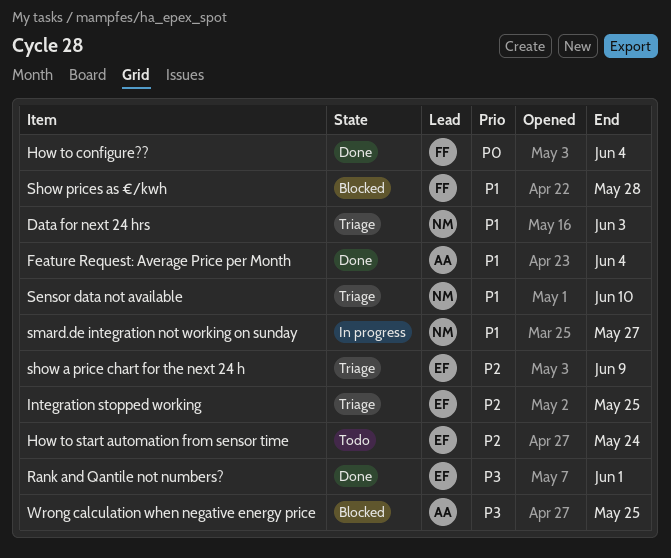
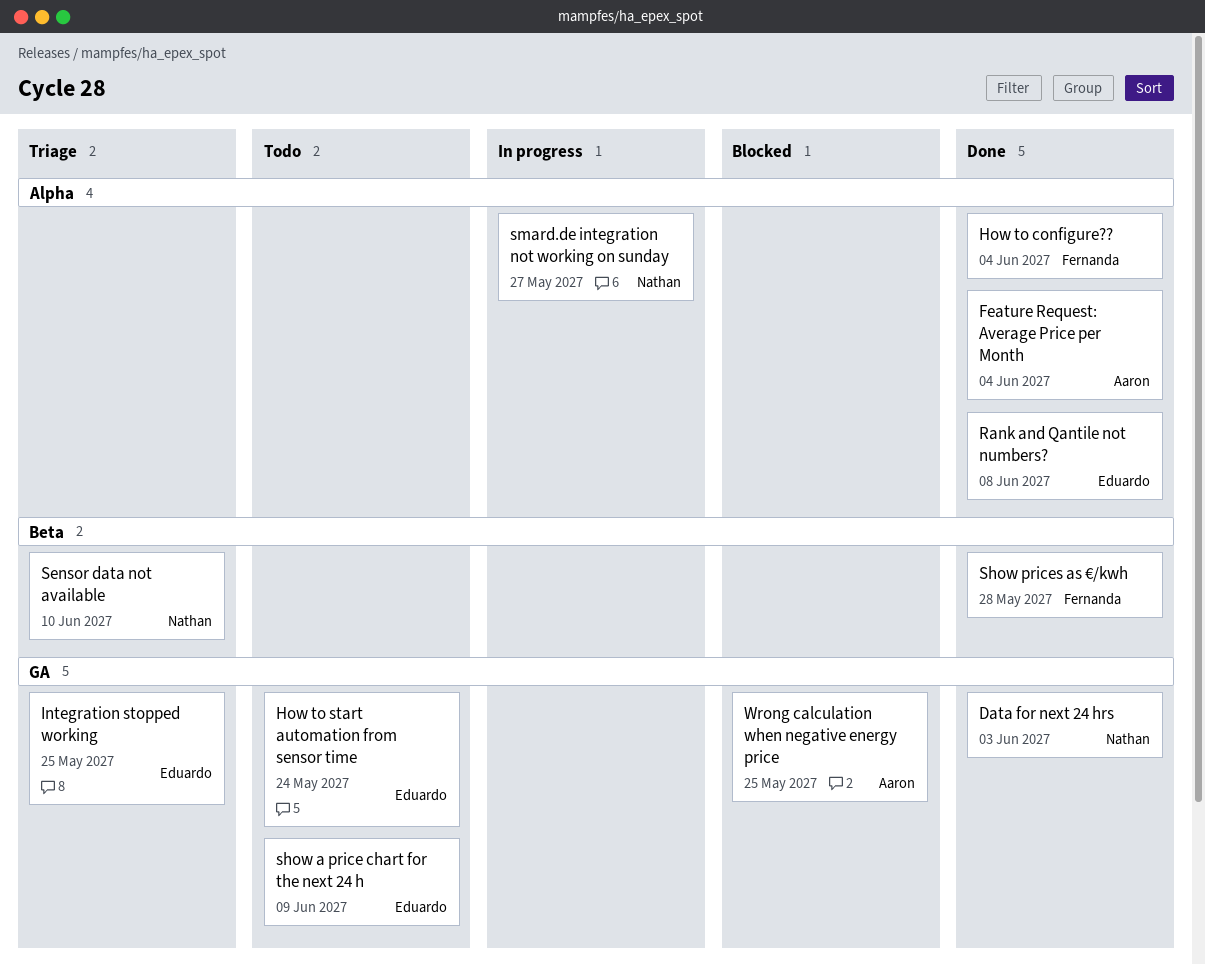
Data for next 24 hrs, status: Triage -> Done
Rank and Qantile not numbers?, due: Jun 1 -> Jun 8
show a price chart for the next 24 h, status: Triage -> Todo
Show prices as €/kwh, status: Blocked -> Done

